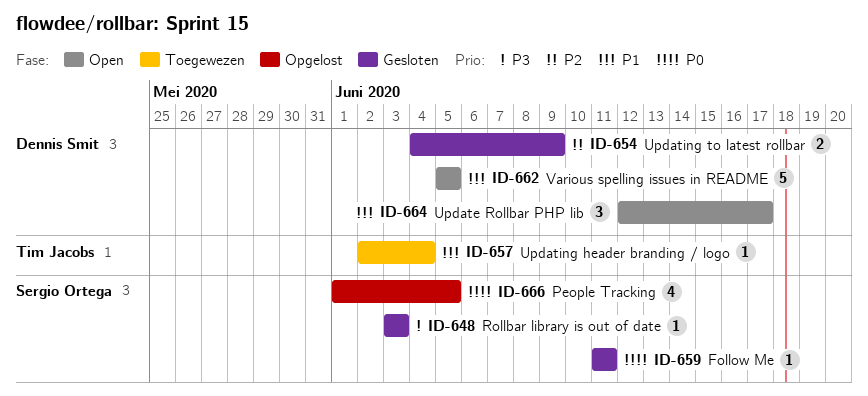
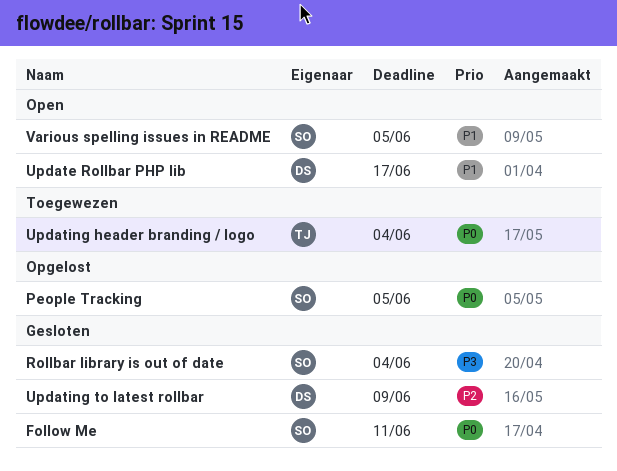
Rollbar library is out of date, due: Jun 3 -> Jun 4
Updating header branding / logo, priority: P1 -> P0
Various spelling issues in README, owner: Dennis Smit -> Sergio Ortega

